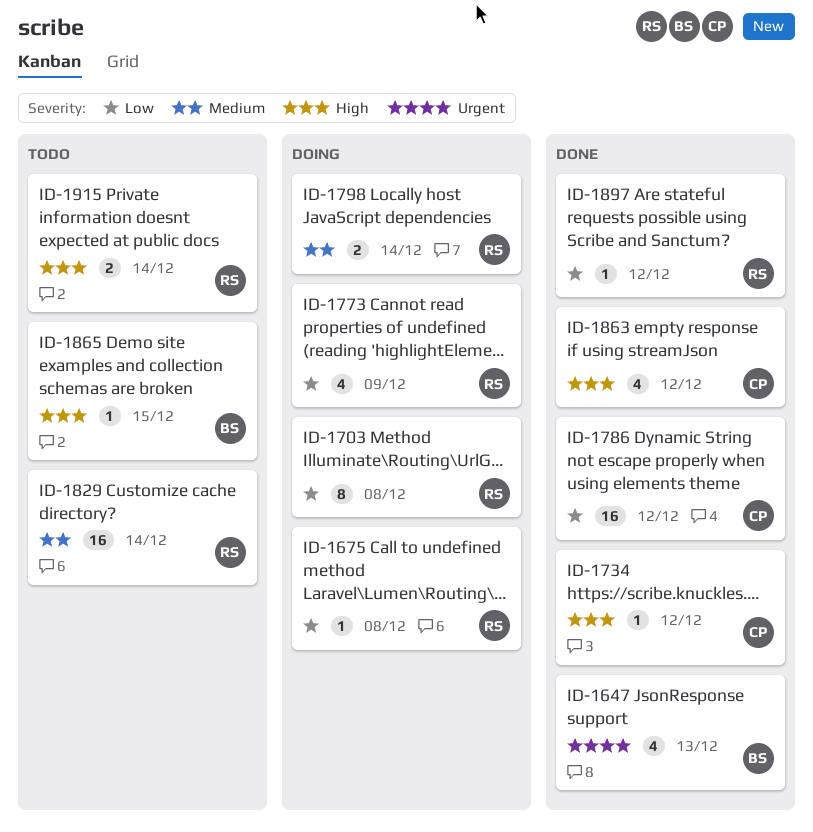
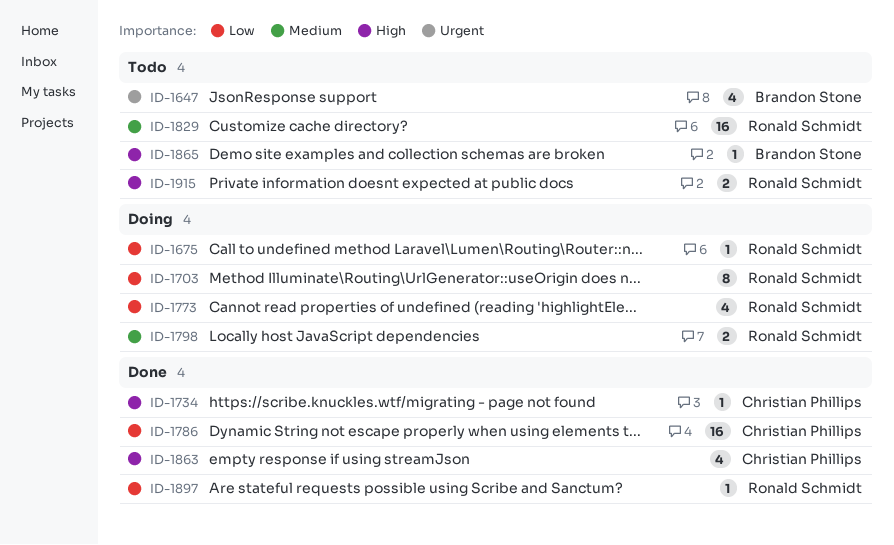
ID-1647, status: Done -> Todo

